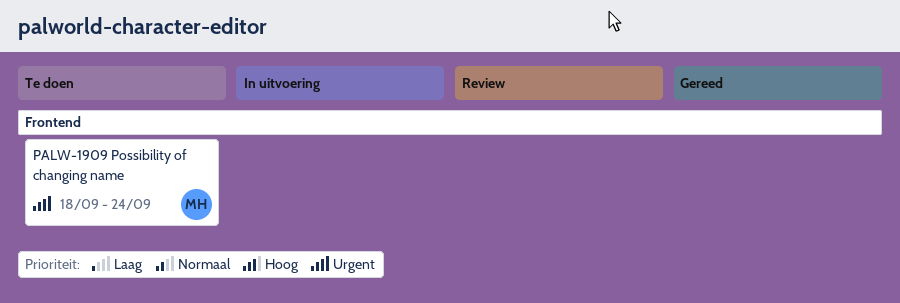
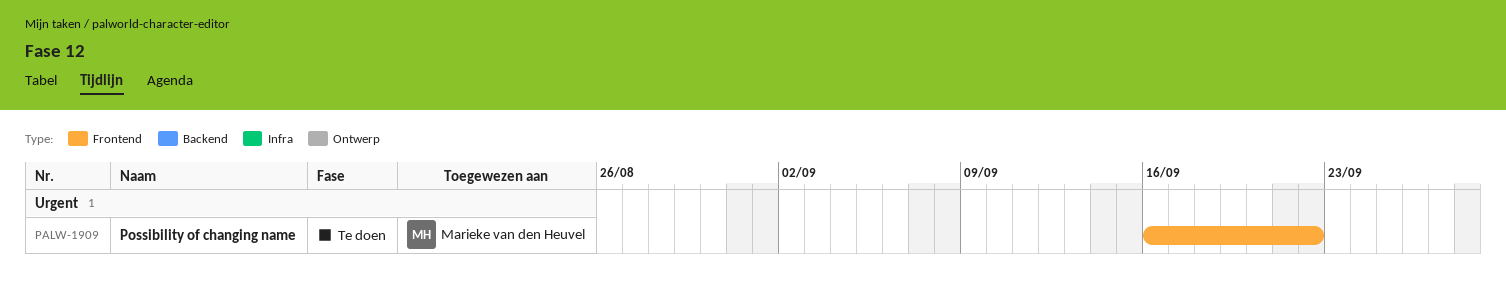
PALW-1909, start: Sep 18 -> Sep 16
PALW-1909, due: Sep 24 -> Sep 22

